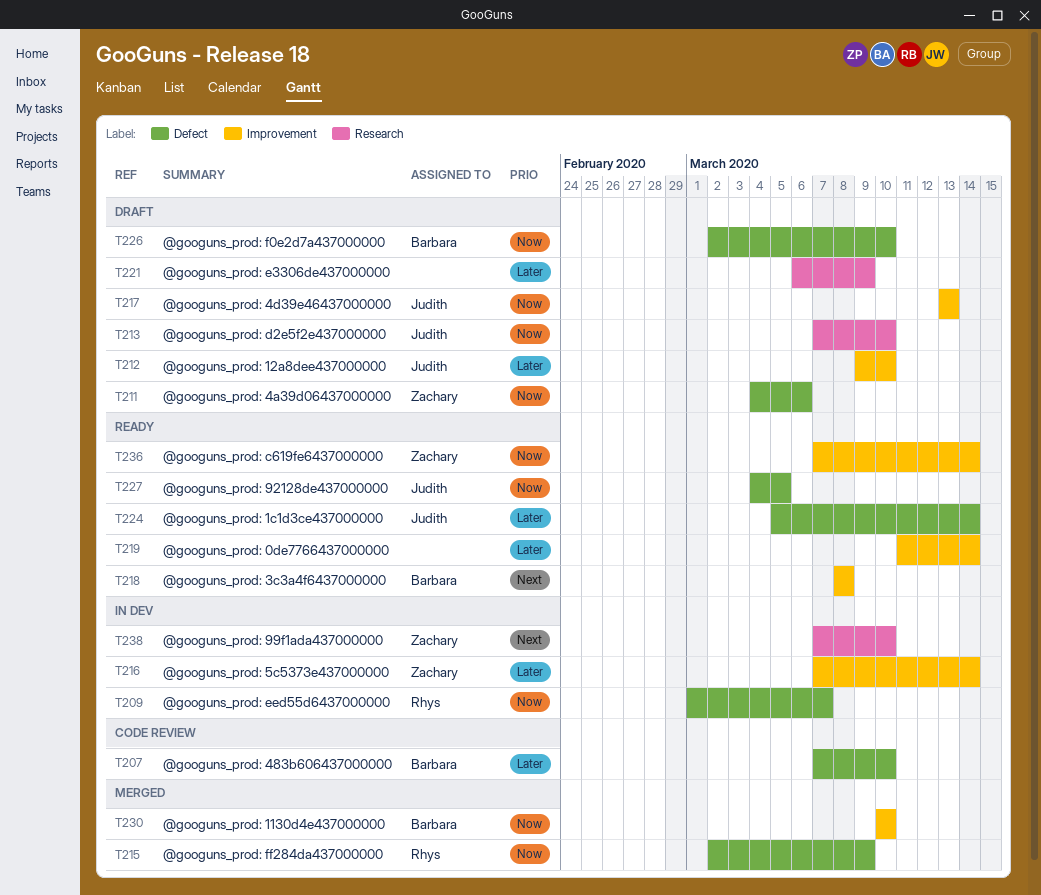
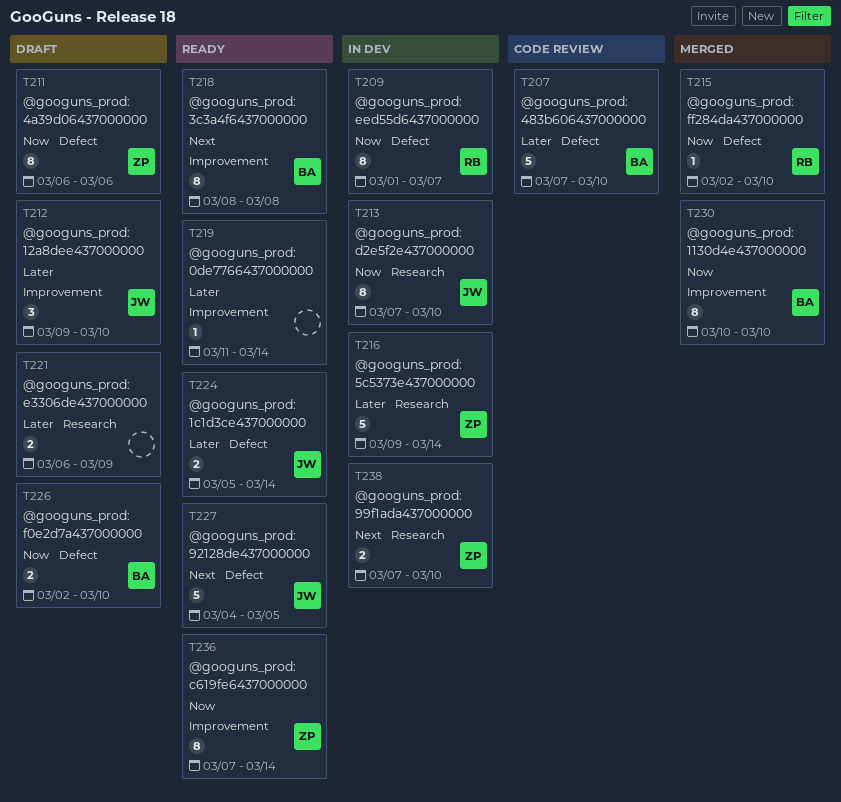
T211, start: Mar 4 -> Mar 6
T213, status: Draft -> In dev
T215, due: Mar 9 -> Mar 10
T216, label: Improvement -> Research
T216, start: Mar 7 -> Mar 9
T217: present -> none
T227, priority: Now -> Next

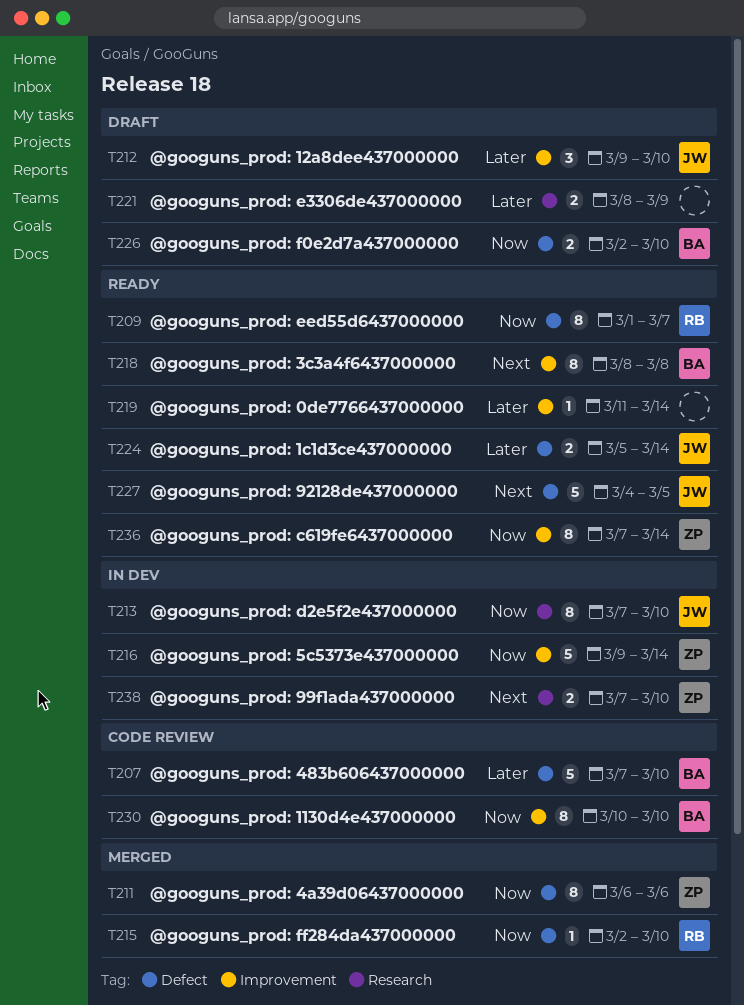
T209, status: In dev -> Ready
T211, status: Draft -> Merged
T216, priority: Later -> Now
T216, label: Research -> Improvement
T221, start: Mar 6 -> Mar 8
T230, status: Merged -> Code review

